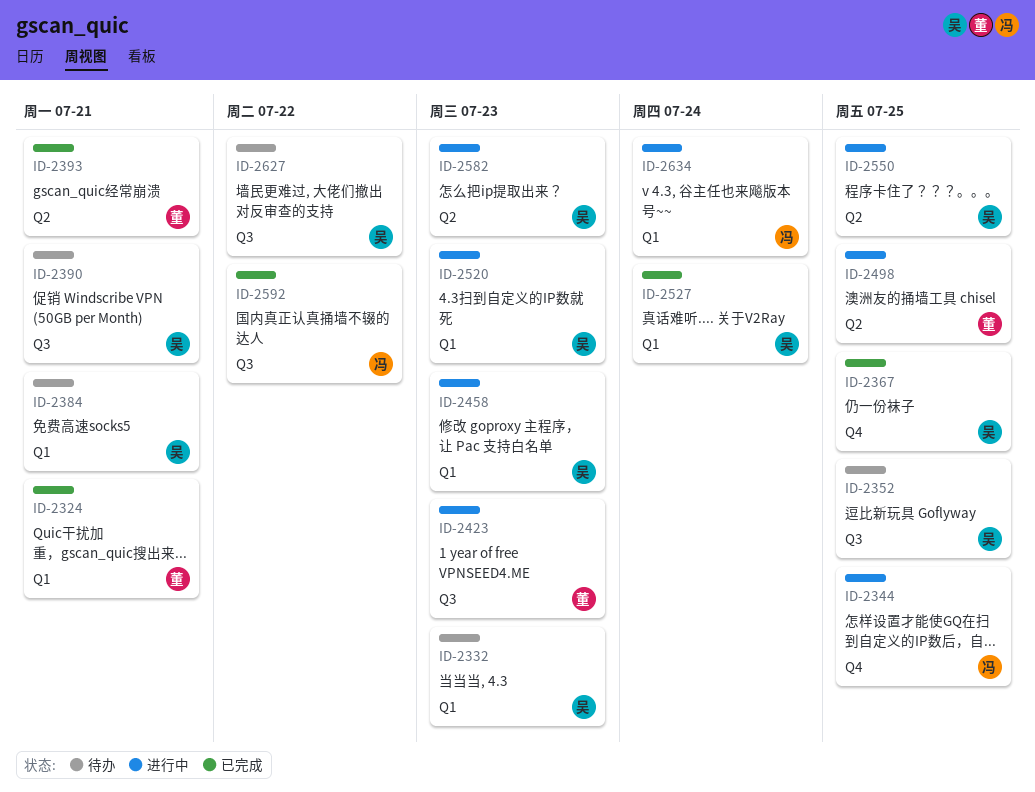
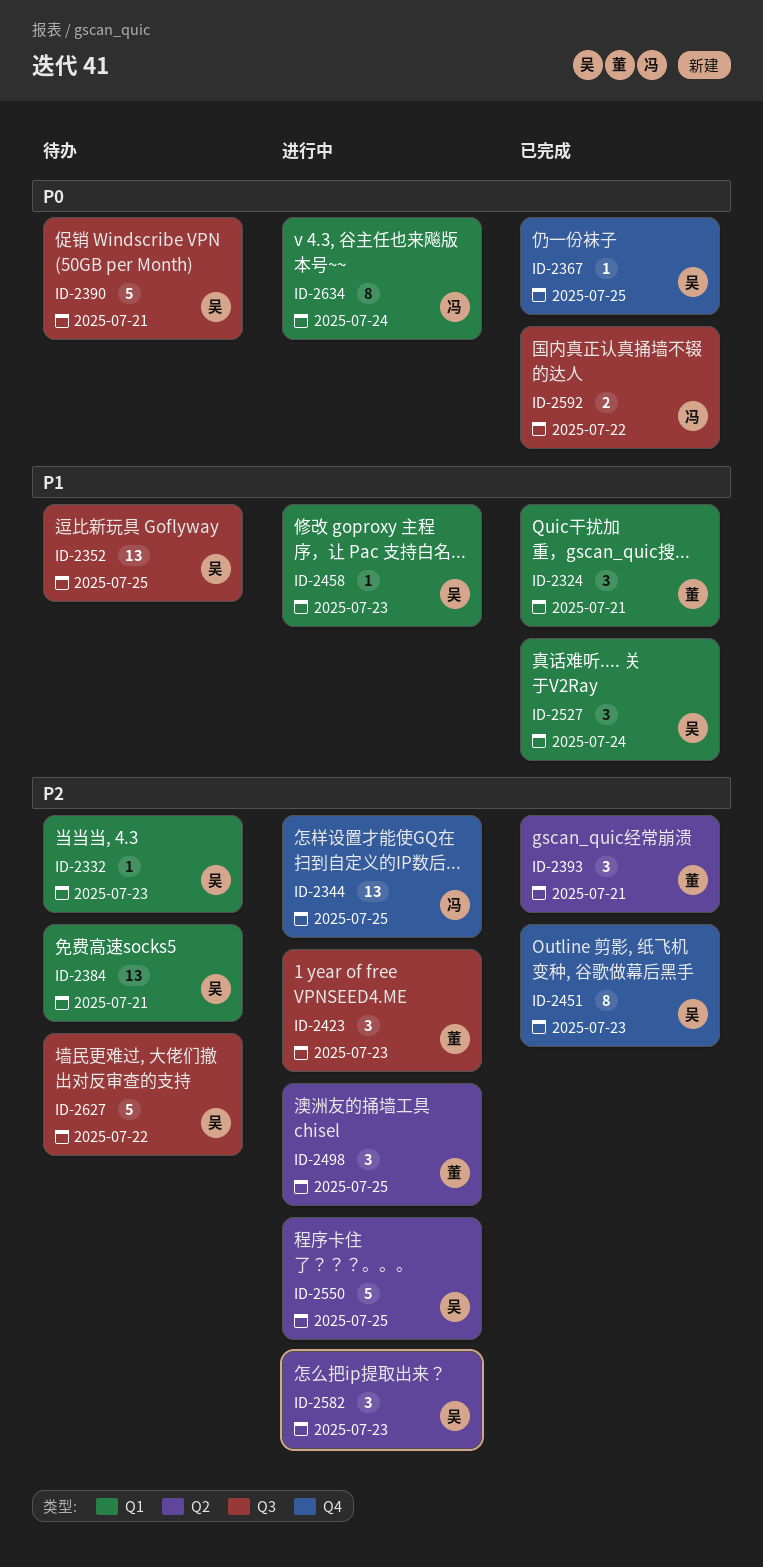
ID-2451: none -> present
ID-2520: present -> none

